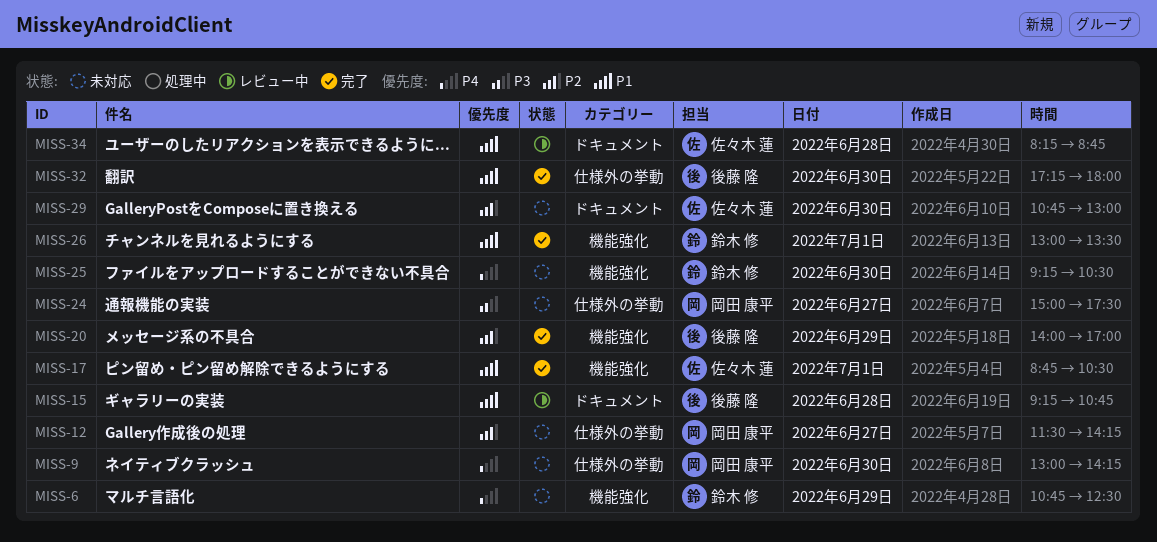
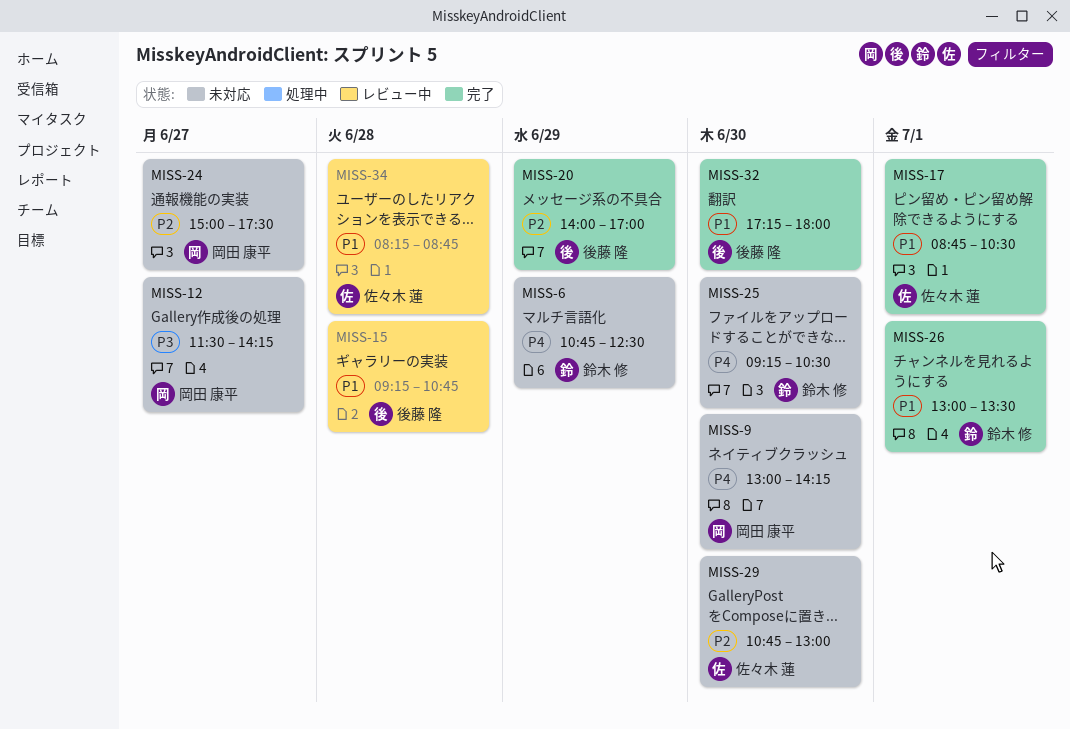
MISS-12, priority: P2 -> P3
MISS-24, priority: P3 -> P2

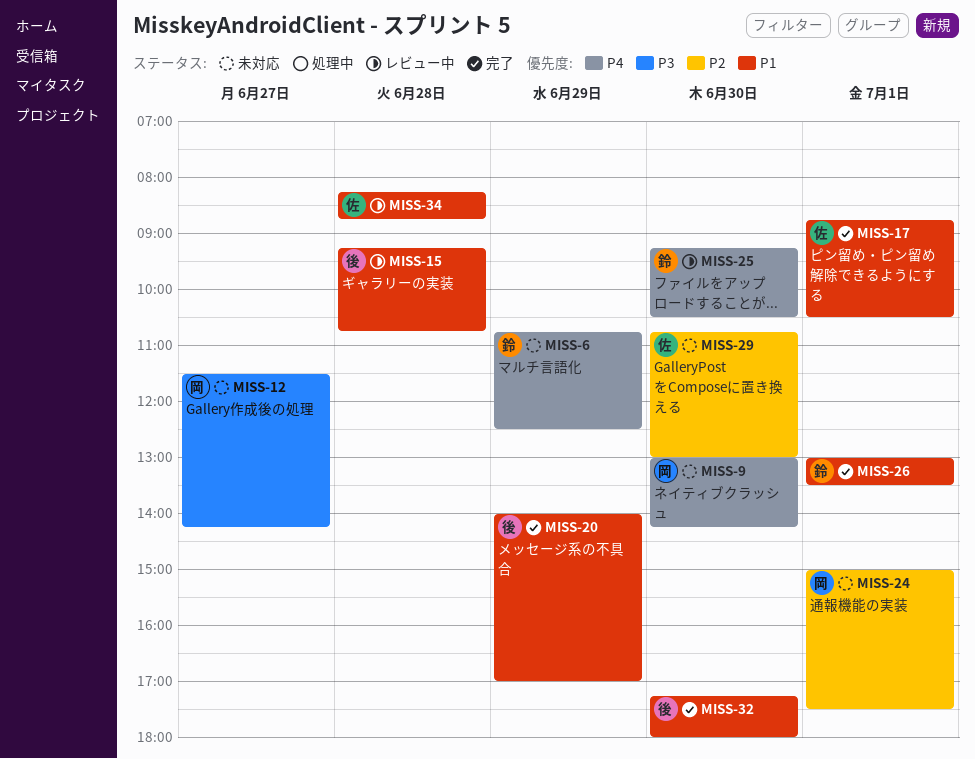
MISS-20, priority: P2 -> P1
MISS-24, day: Jun 27 -> Jul 1
MISS-25, status: 未対応 -> レビュー中

